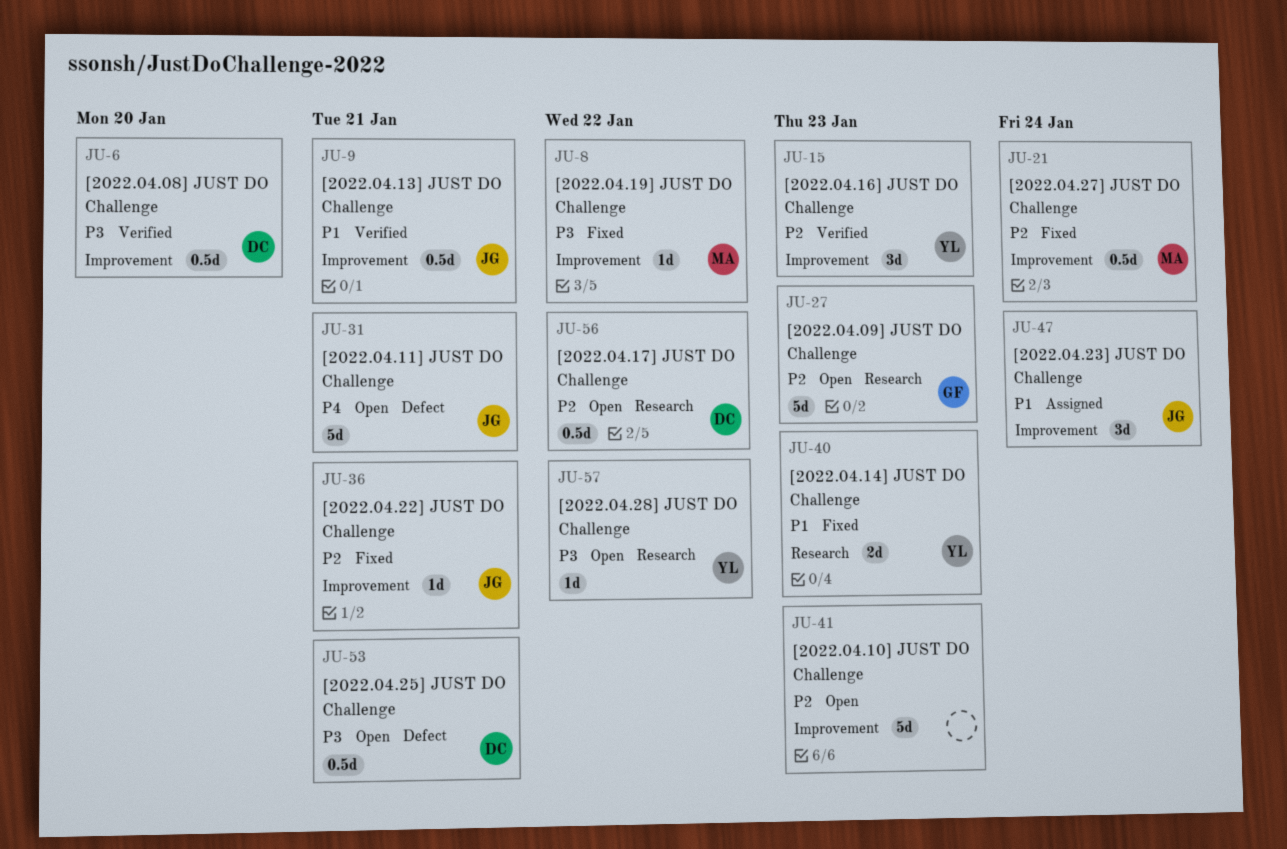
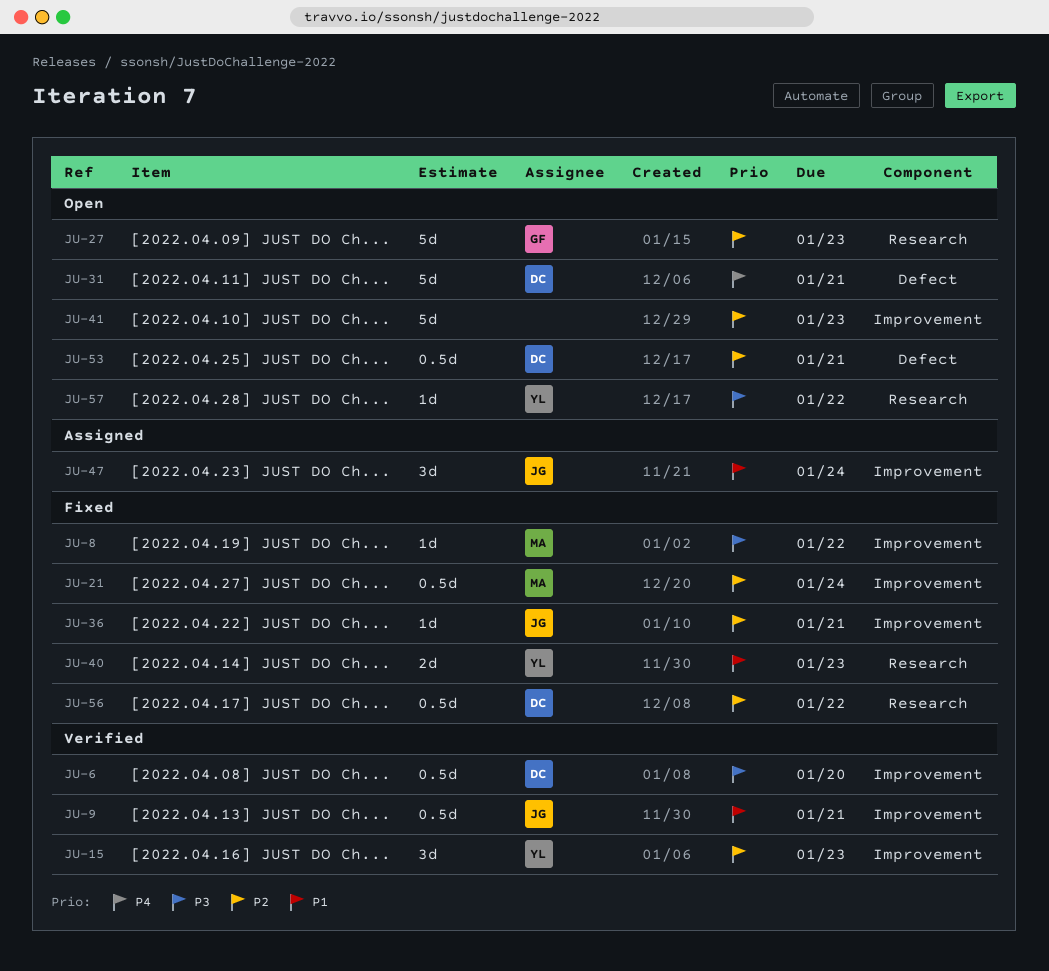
JU-31, owner: JG -> DC
JU-53, priority: P3 -> P2
JU-56, status: Open -> Fixed

